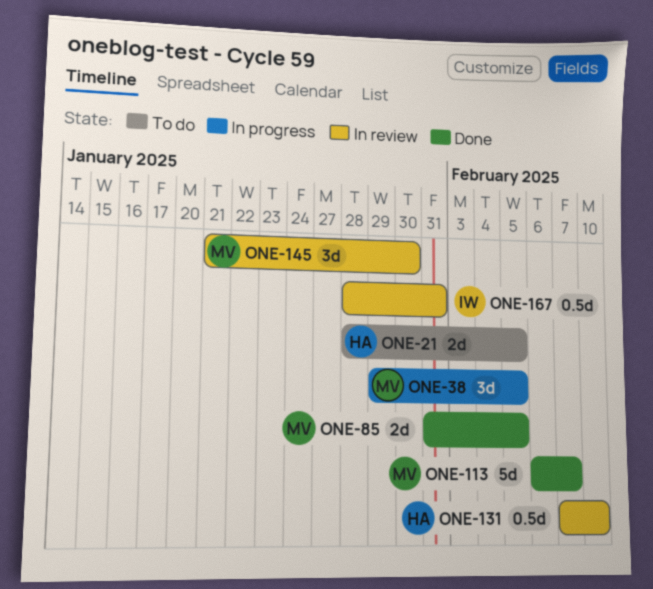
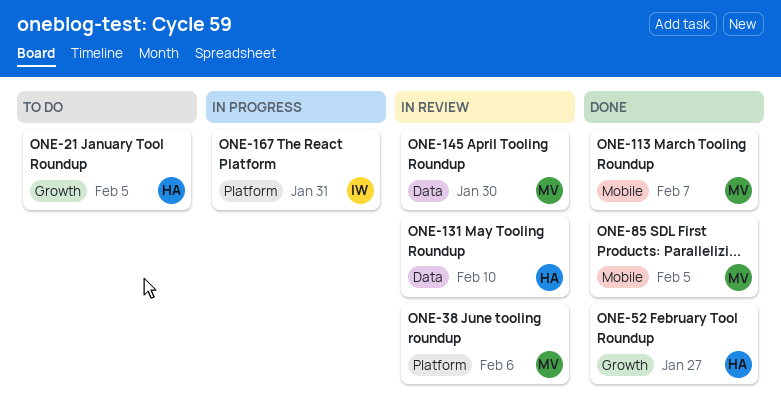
ONE-38, status: In progress -> In review
ONE-38, due: Feb 5 -> Feb 6
ONE-52: none -> present
ONE-167, status: In review -> In progress

